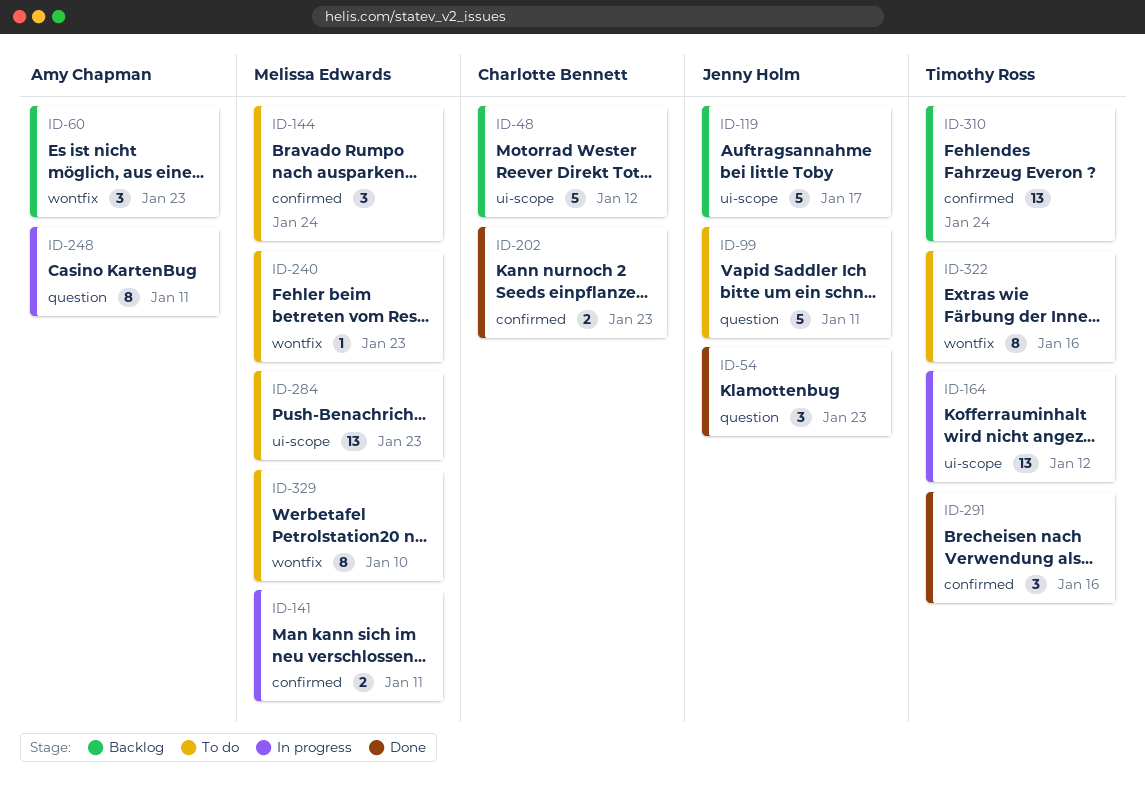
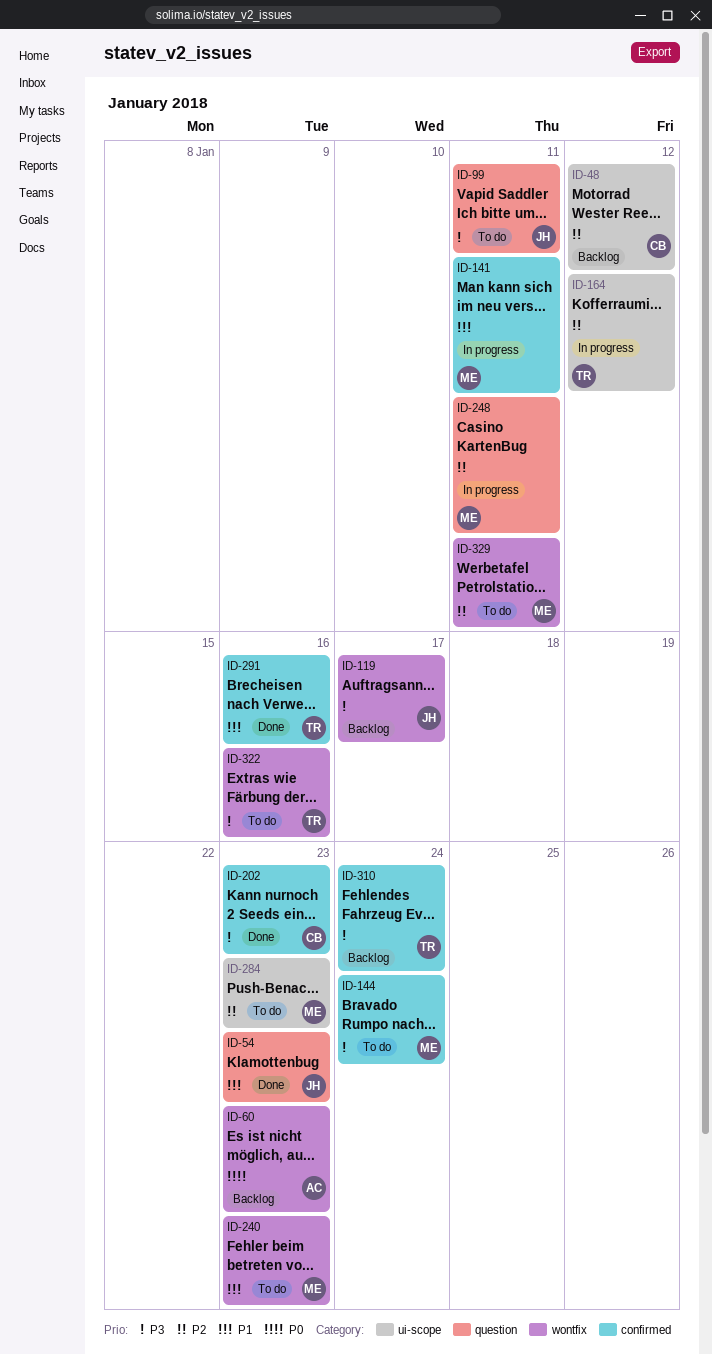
ID-119, label: ui-scope -> wontfix
ID-248, owner: Amy Chapman -> Melissa Edwards
ID-329, due: Jan 10 -> Jan 11

